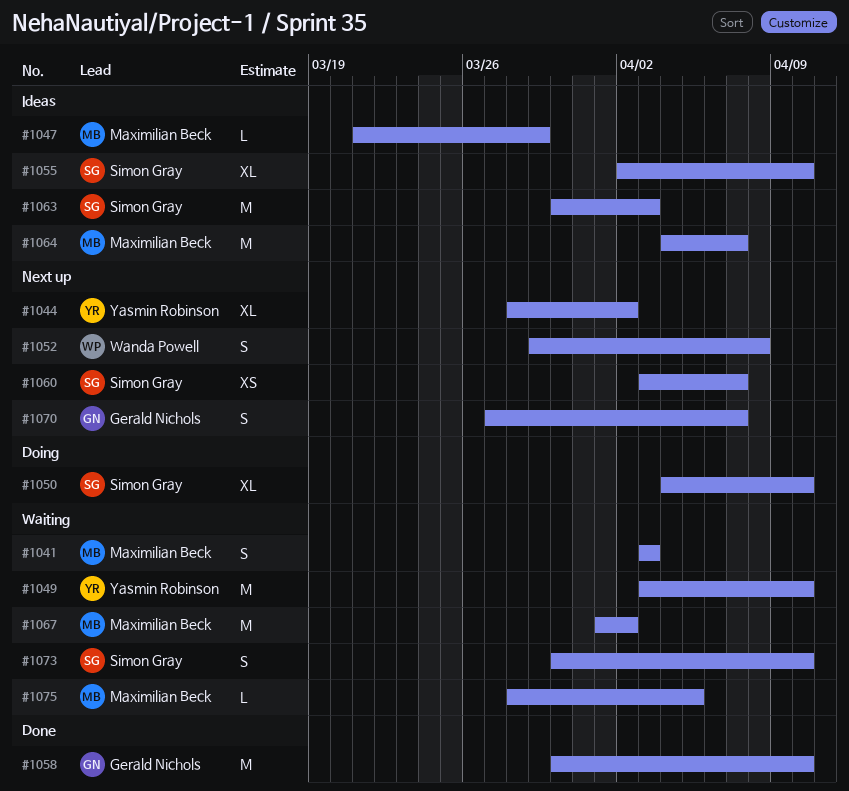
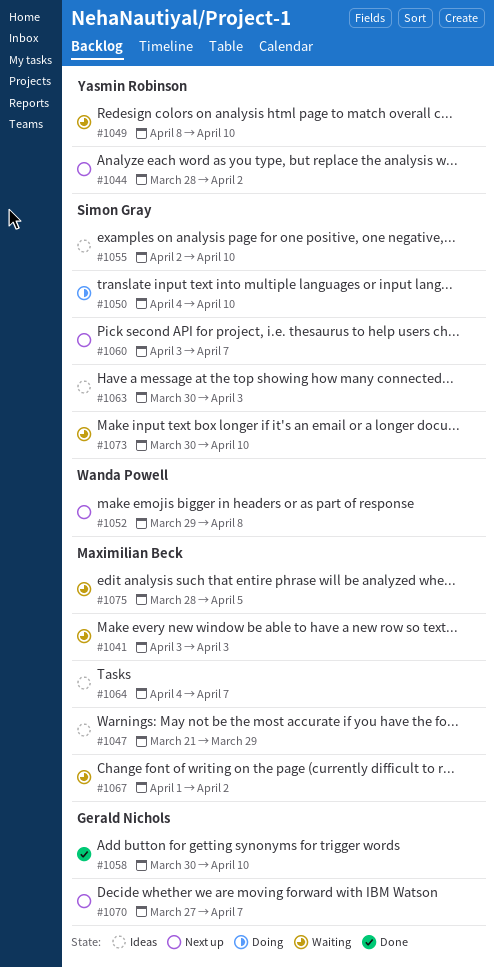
#1049, start: Apr 3 -> Apr 8

